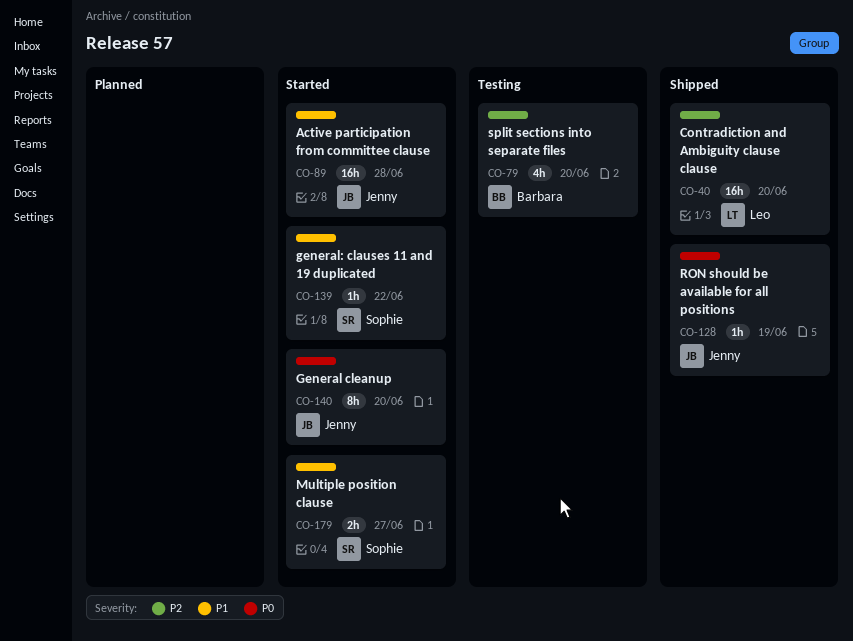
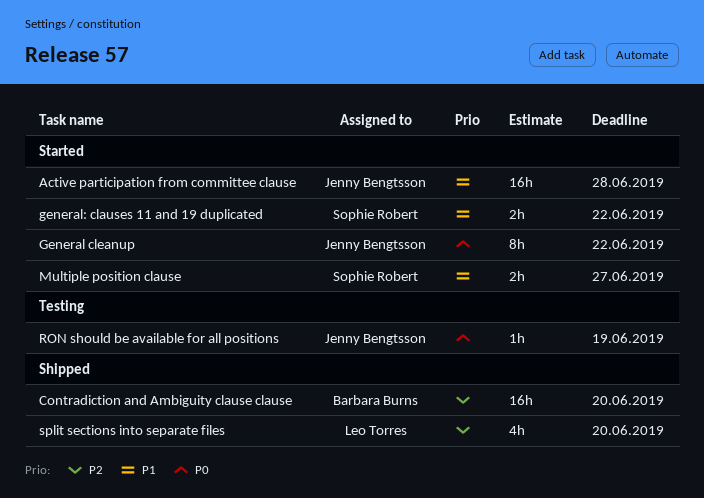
Contradiction and Ambiguity clause clause, owner: Leo Torres -> Barbara Burns
General cleanup, due: Jun 20 -> Jun 22
general: clauses 11 and 19 duplicated, estimate: 1h -> 2h
RON should be available for all positions, status: Shipped -> Testing
split sections into separate files, status: Testing -> Shipped
split sections into separate files, owner: Barbara Burns -> Leo Torres

